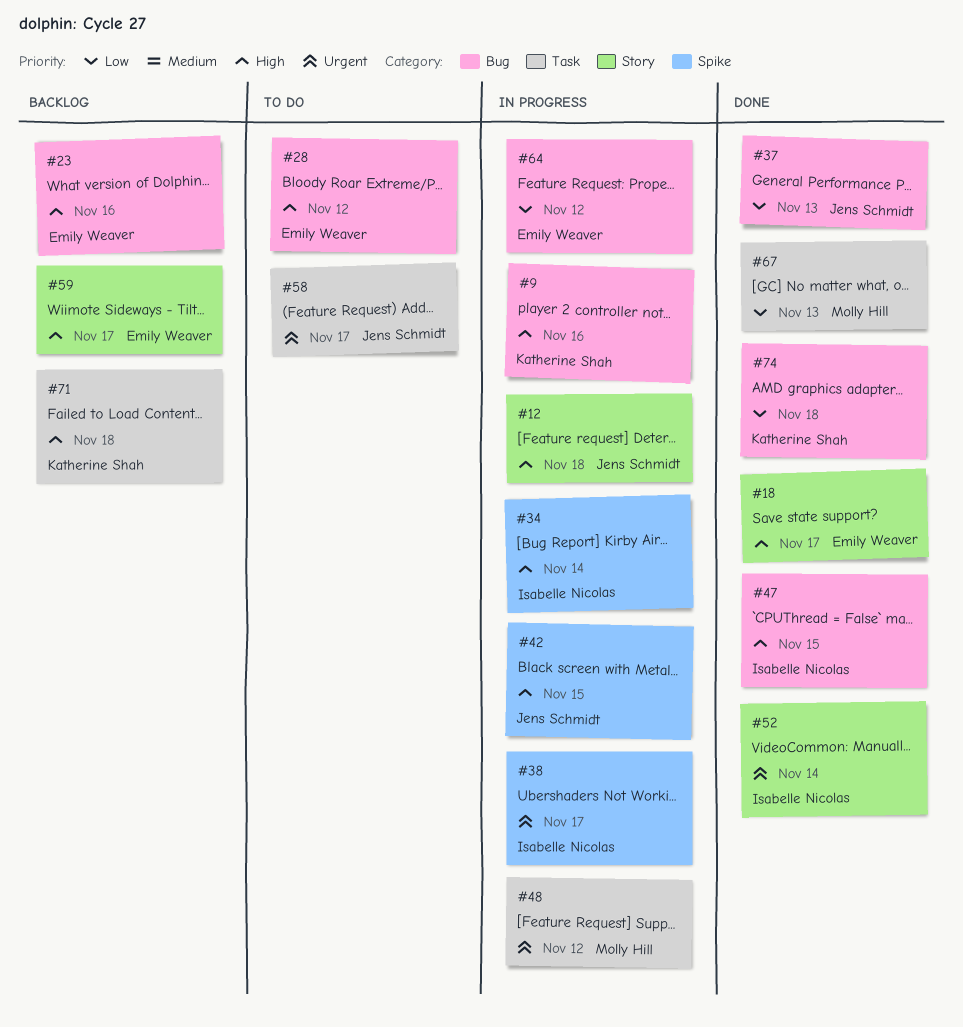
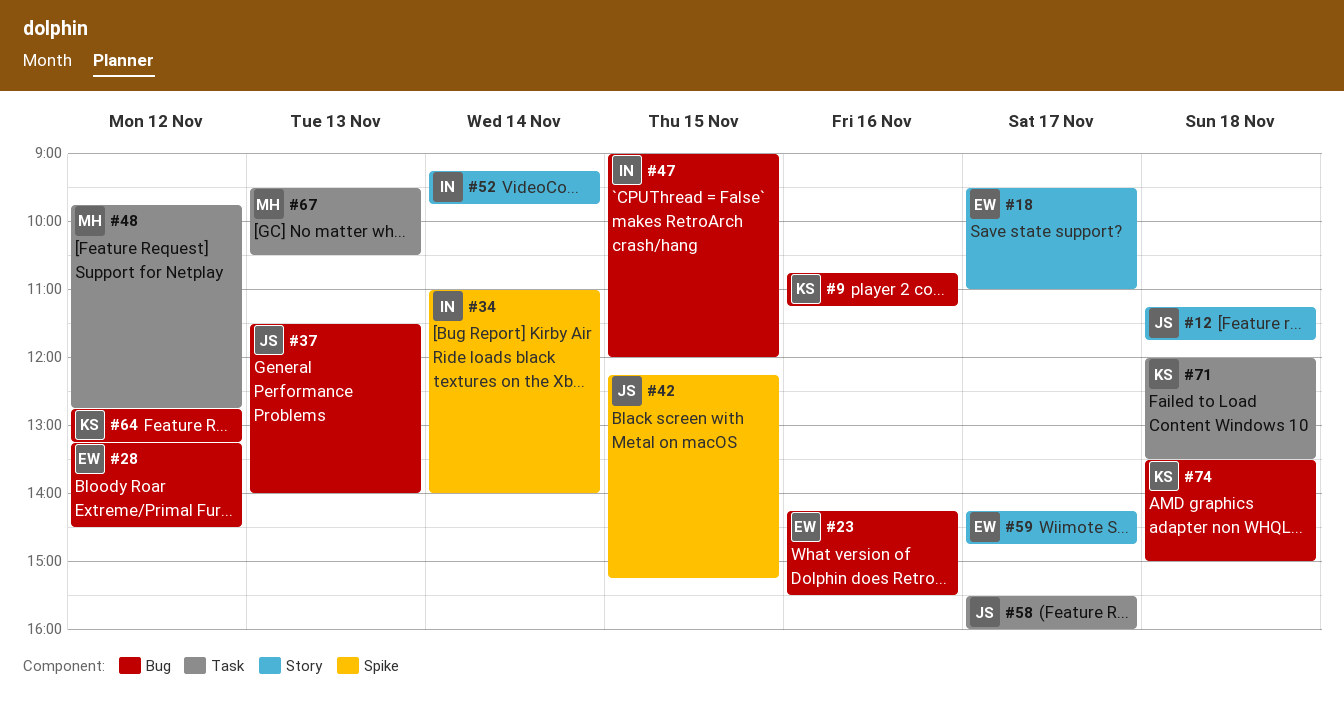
#38: present -> none
#64, owner: Emily Weaver -> Katherine Shah

